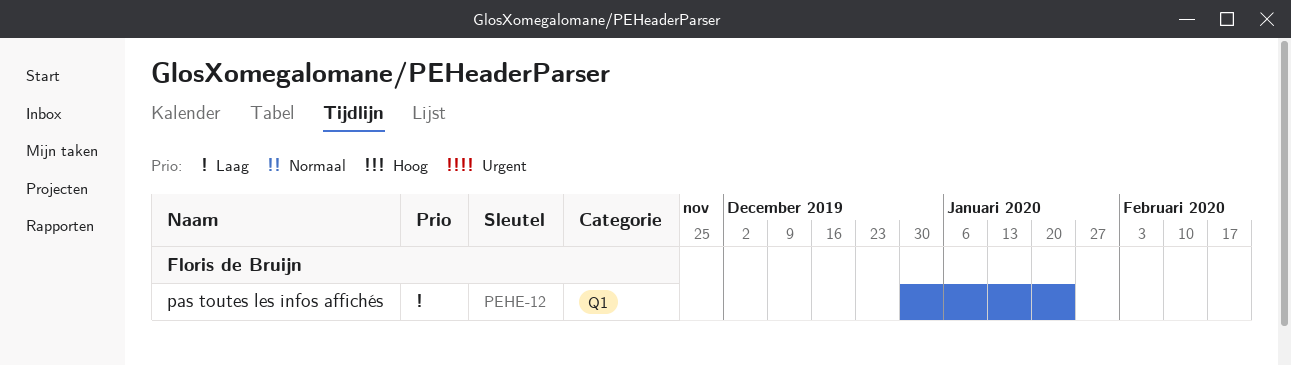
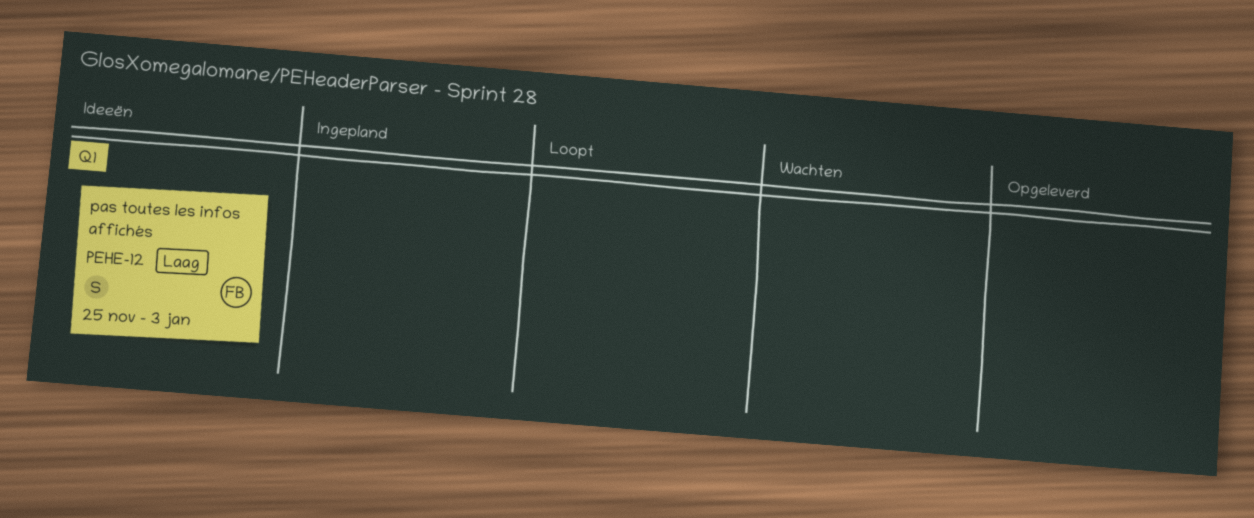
PEHE-12, start: Dec 30 -> Nov 25
PEHE-12, due: Jan 24 -> Jan 3

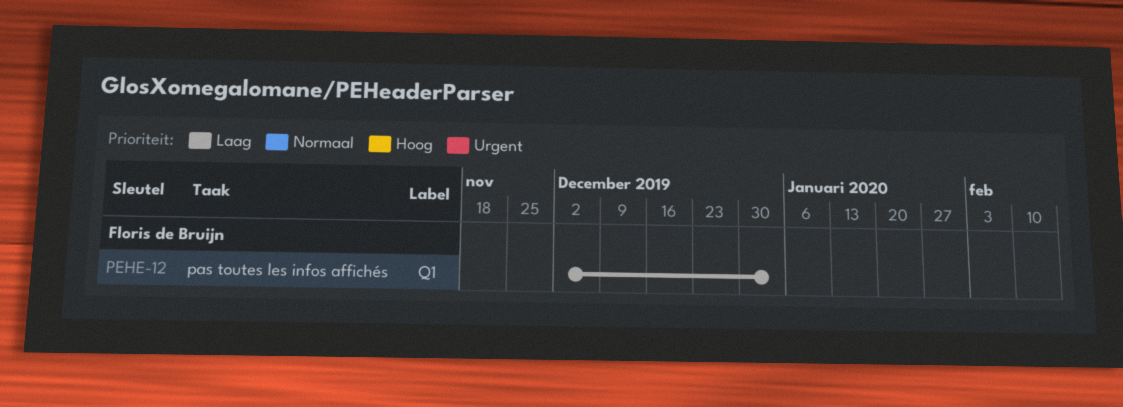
PEHE-12, start: Nov 25 -> Dec 2

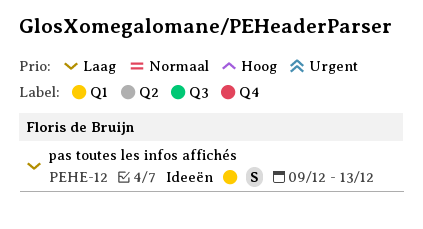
PEHE-12, start: Dec 2 -> Dec 9
PEHE-12, due: Jan 3 -> Dec 13

